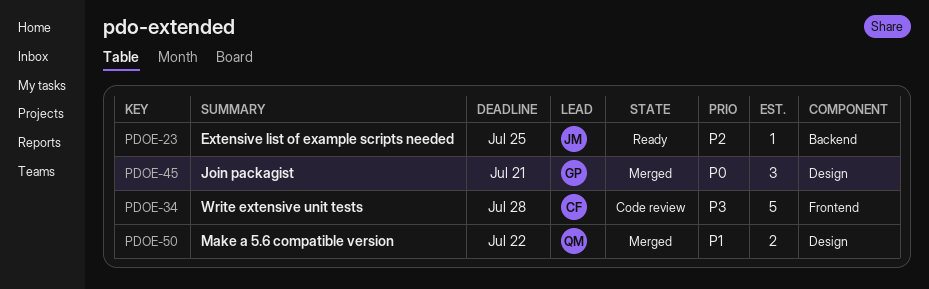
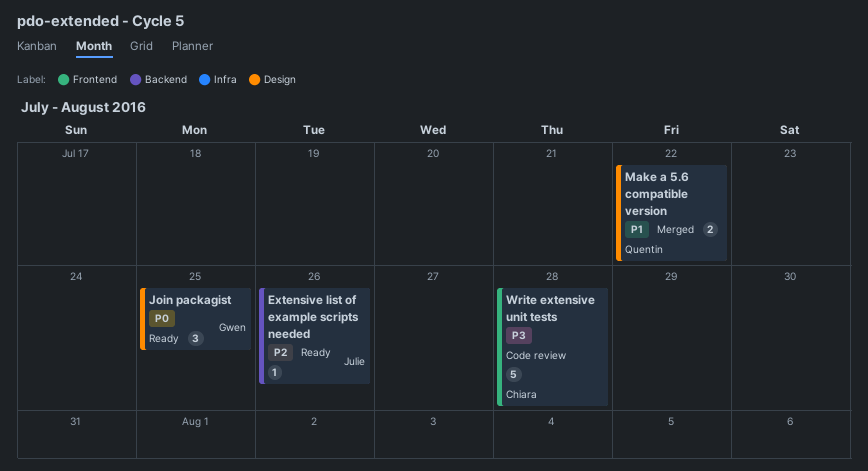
Extensive list of example scripts needed, due: Jul 25 -> Jul 26
Join packagist, status: Merged -> Ready
Join packagist, due: Jul 21 -> Jul 25

